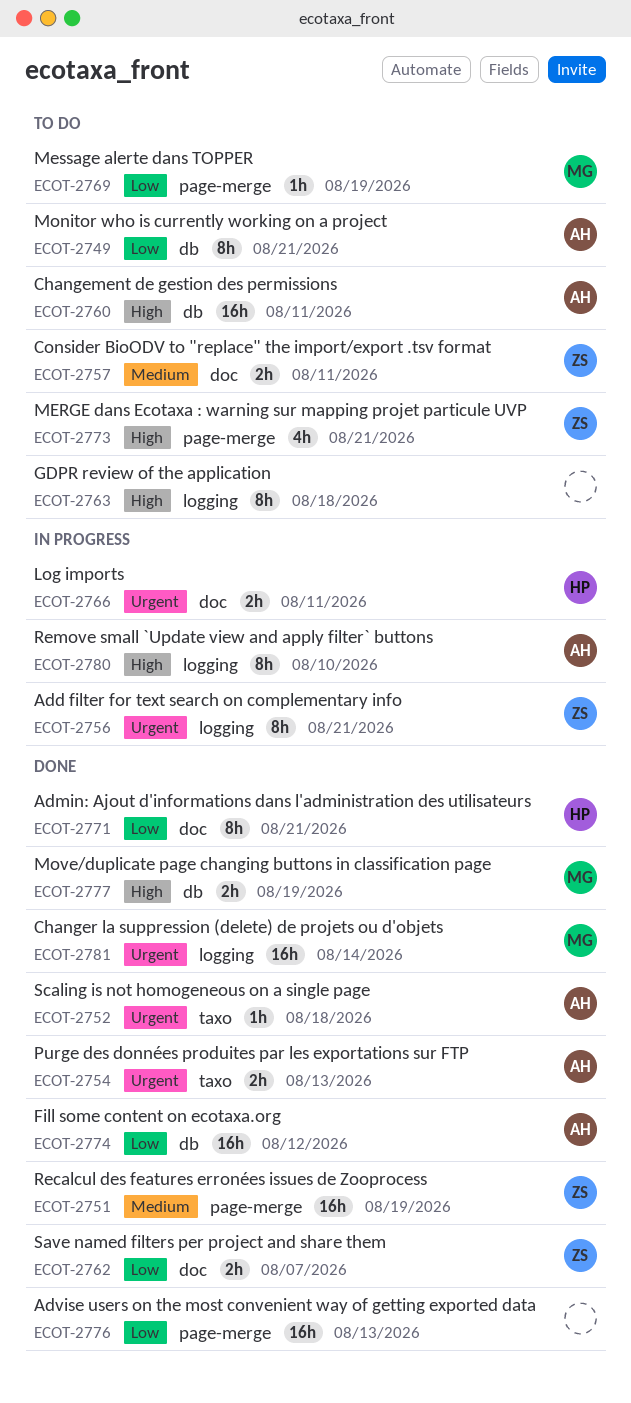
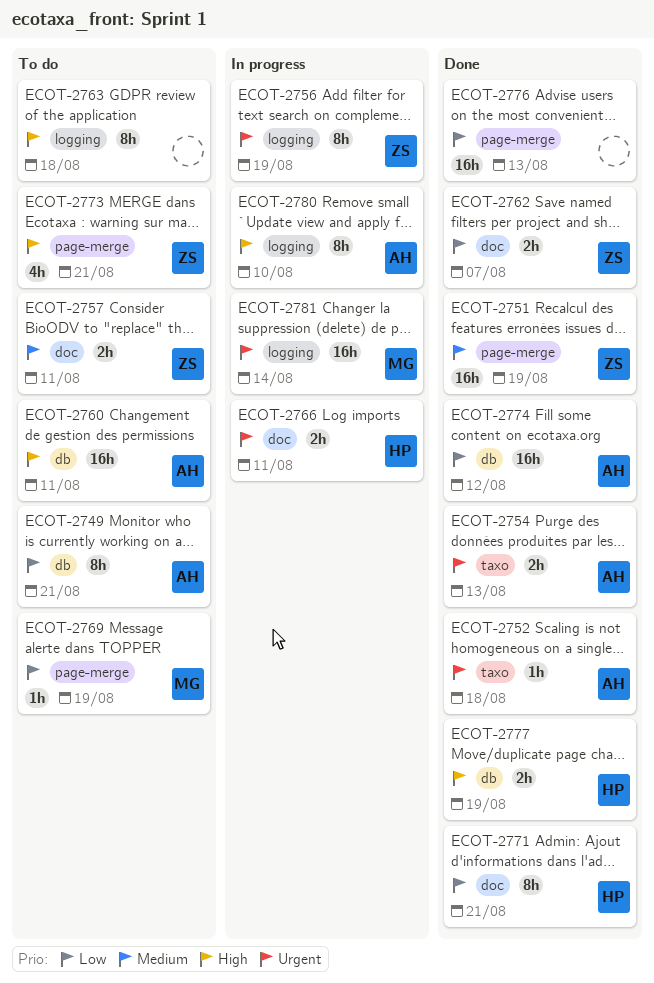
ECOT-2756, due: Aug 21 -> Aug 19
ECOT-2777, owner: MG -> HP
ECOT-2781, status: Done -> In progress

